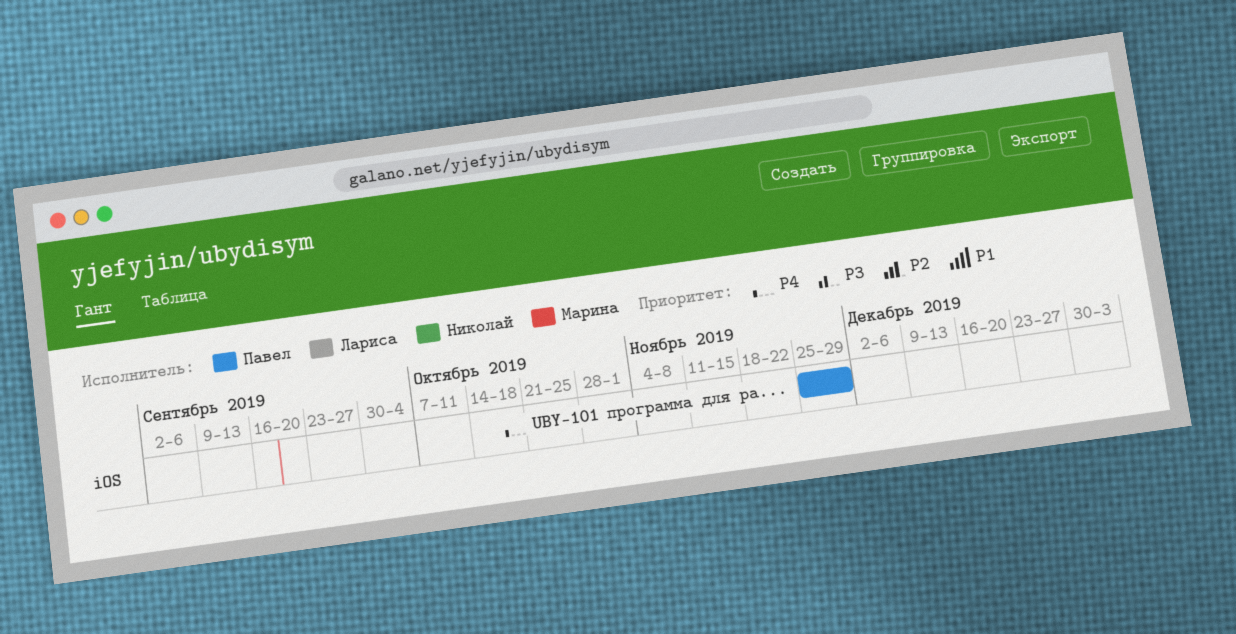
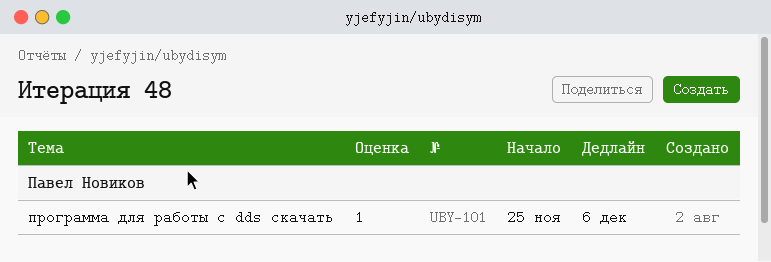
UBY-101, due: Nov 29 -> Dec 6

